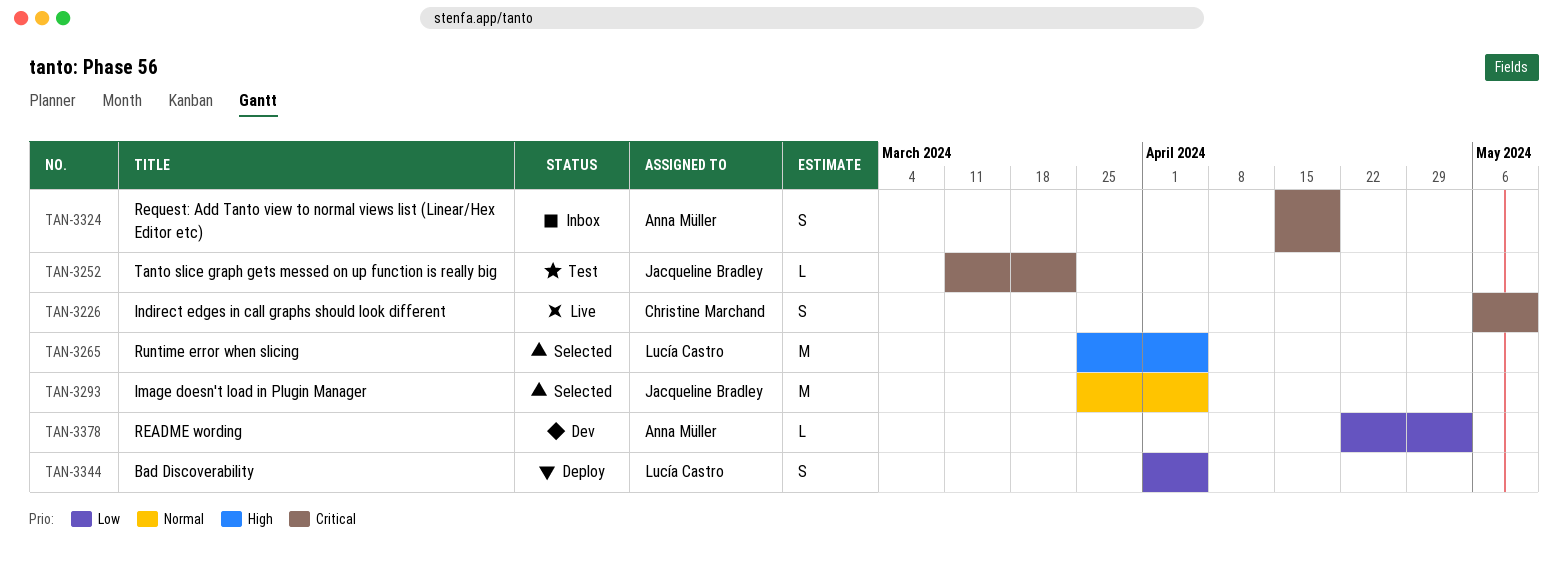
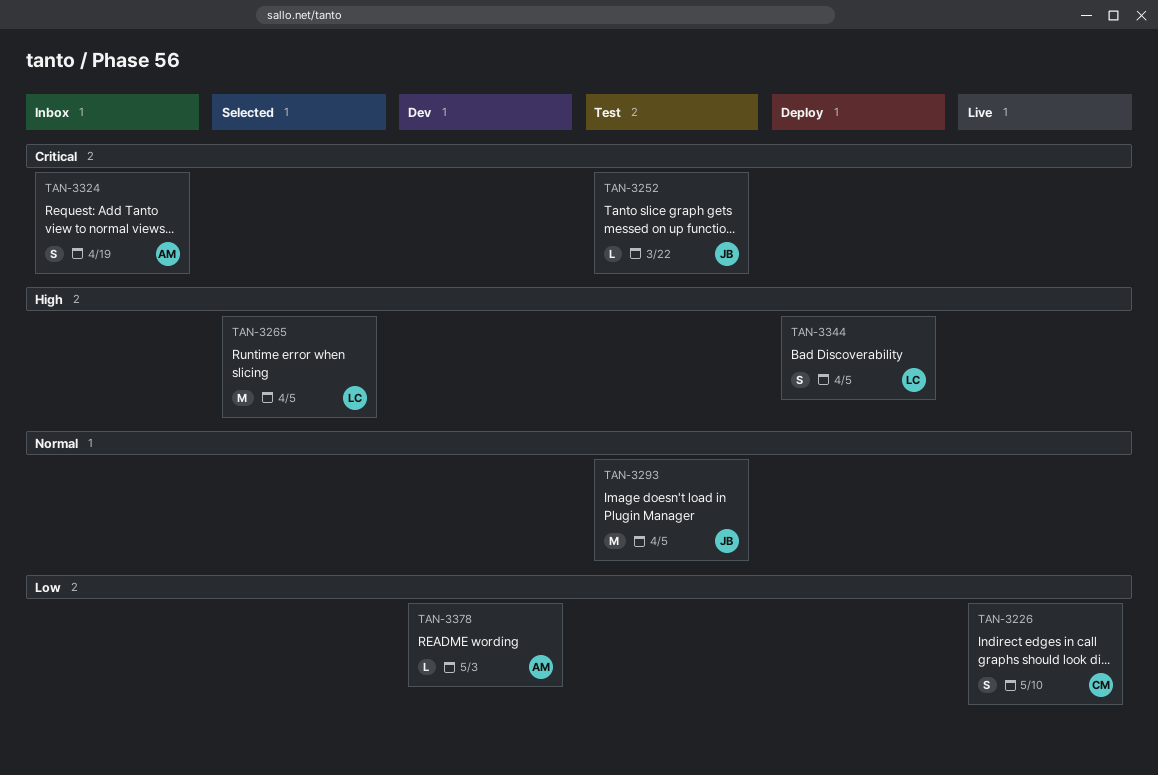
TAN-3226, priority: Critical -> Low
TAN-3293, status: Selected -> Test
TAN-3344, priority: Low -> High

